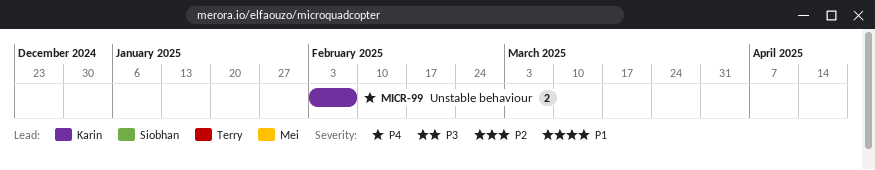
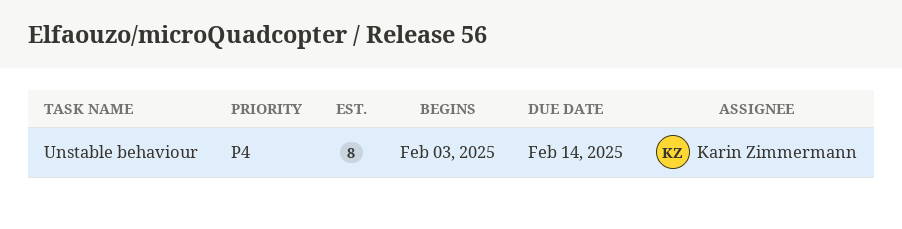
Unstable behaviour, estimate: 2 -> 8
Unstable behaviour, due: Feb 7 -> Feb 14

